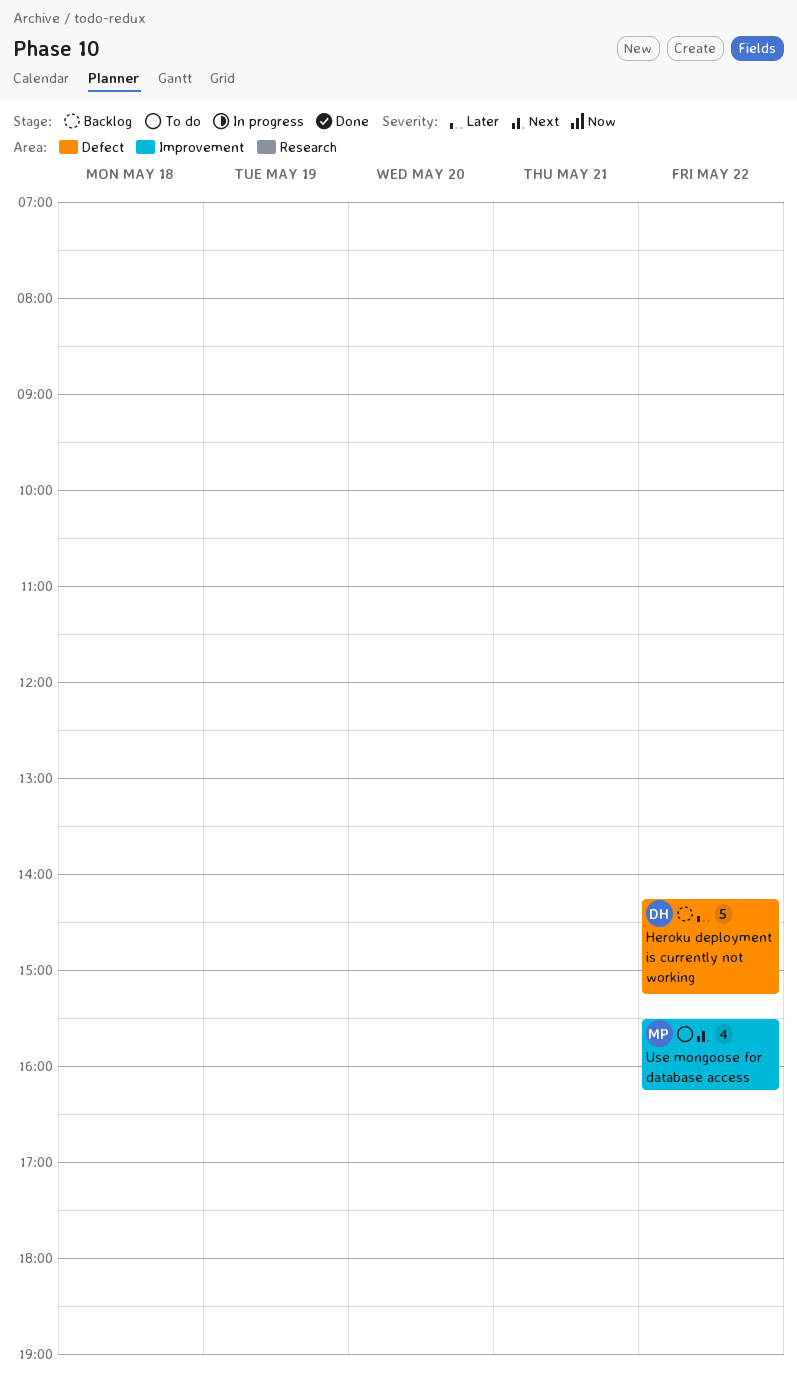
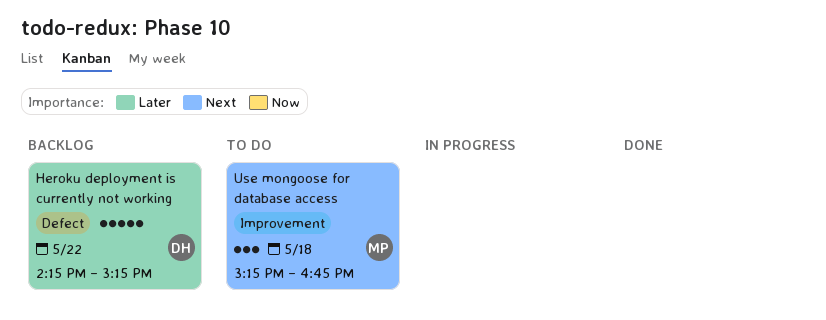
Use mongoose for database access, estimate: 4 -> 3
Use mongoose for database access, day: May 22 -> May 18
Use mongoose for database access, begins: 15:30 -> 15:15
Use mongoose for database access, ends: 16:15 -> 16:45

